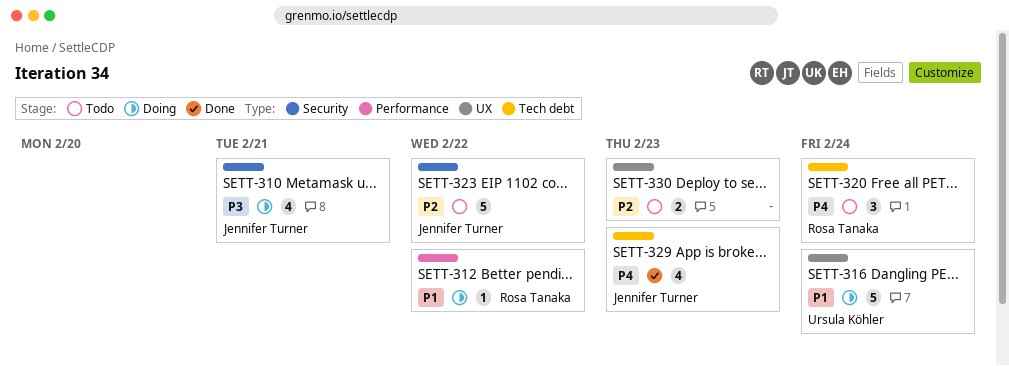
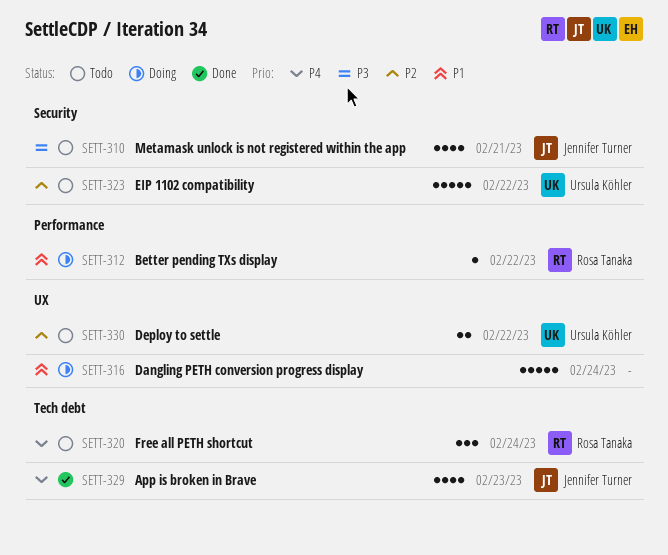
SETT-310, status: Doing -> Todo
SETT-316, owner: Ursula Köhler -> none
SETT-323, owner: Jennifer Turner -> Ursula Köhler
SETT-330, owner: none -> Ursula Köhler
SETT-330, due: Feb 23 -> Feb 22

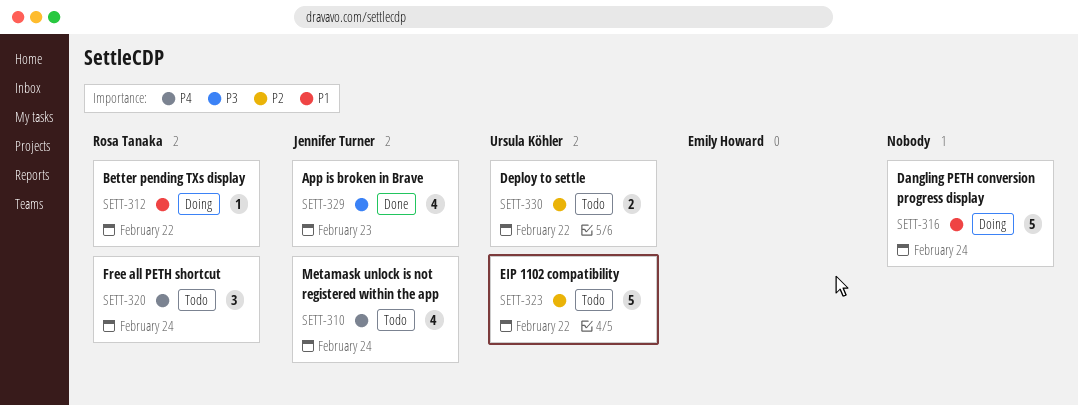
SETT-310, priority: P3 -> P4
SETT-310, due: Feb 21 -> Feb 24
SETT-329, priority: P4 -> P3

